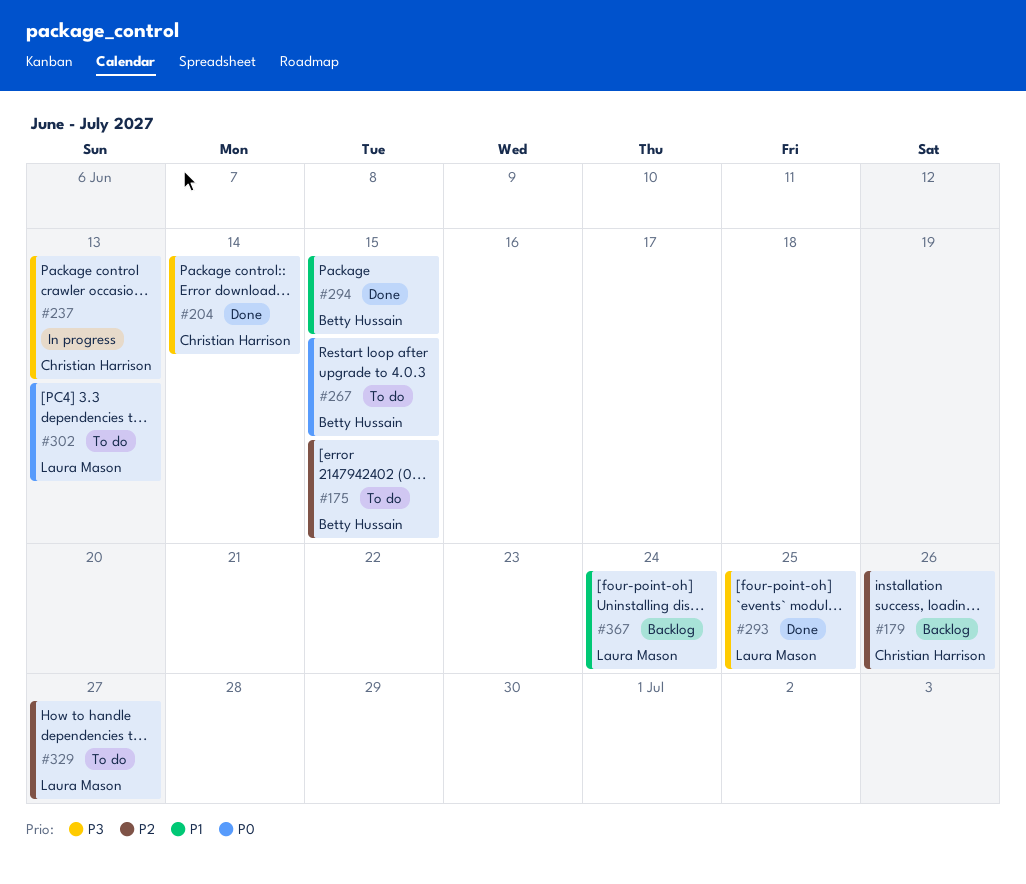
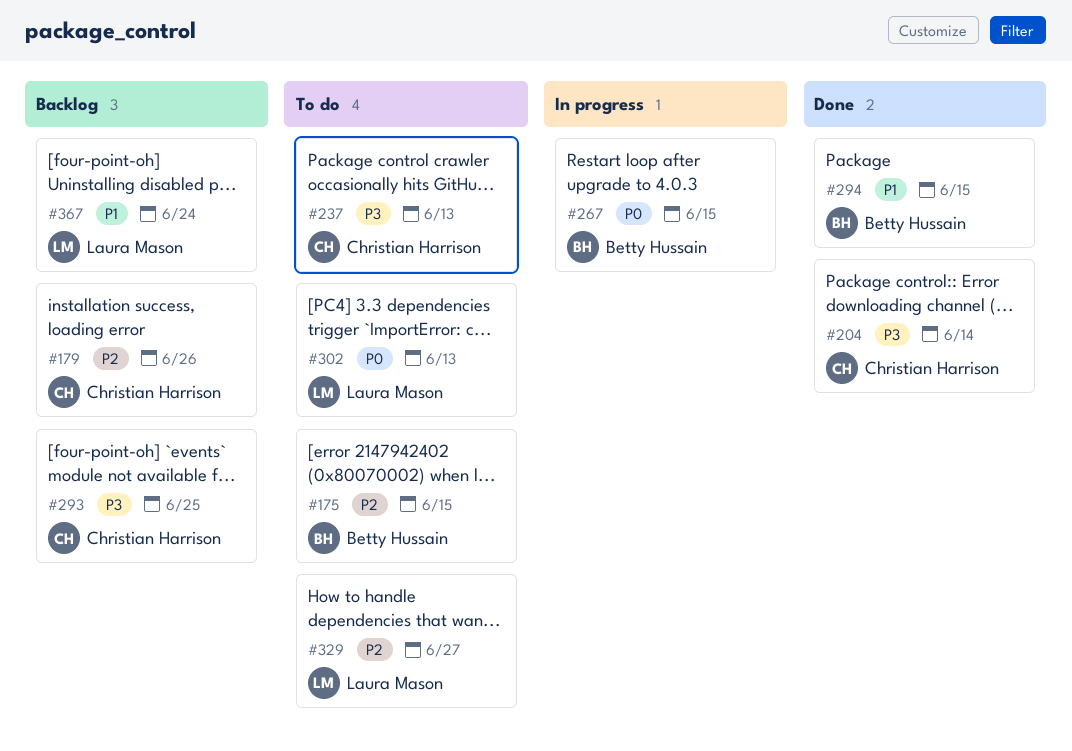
#237, status: In progress -> To do
#267, status: To do -> In progress
#293, status: Done -> Backlog
#293, owner: Laura Mason -> Christian Harrison

